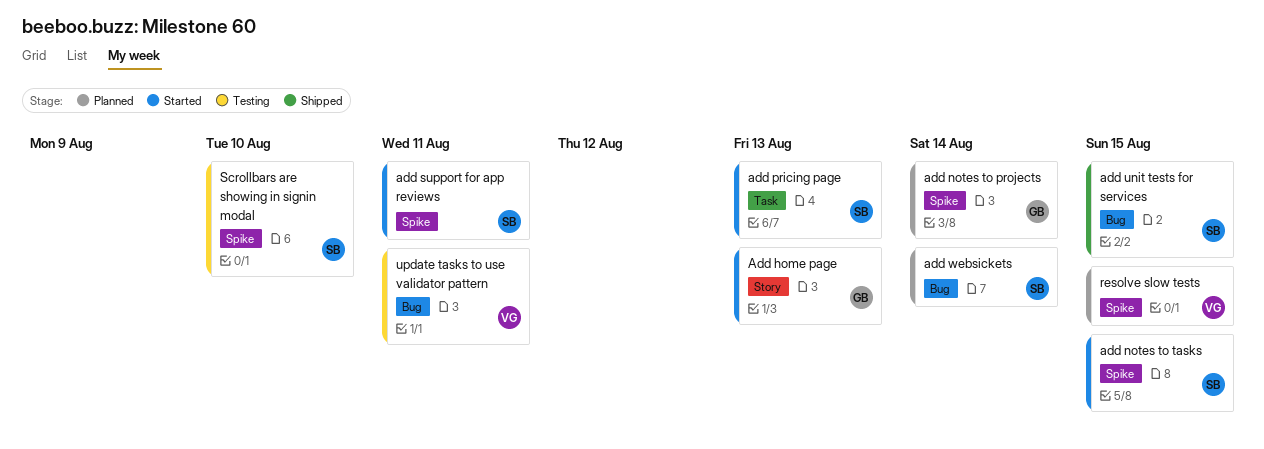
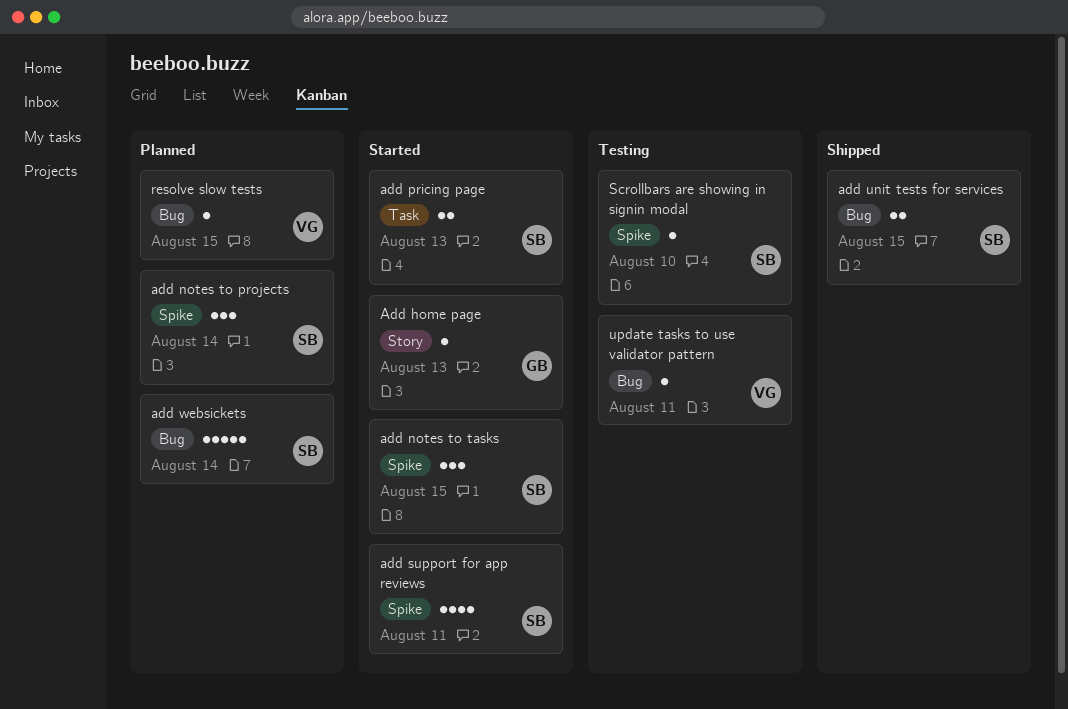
add notes to projects, owner: GB -> SB
resolve slow tests, label: Spike -> Bug

